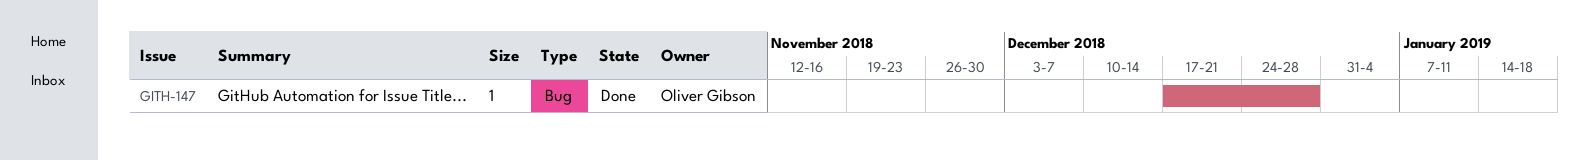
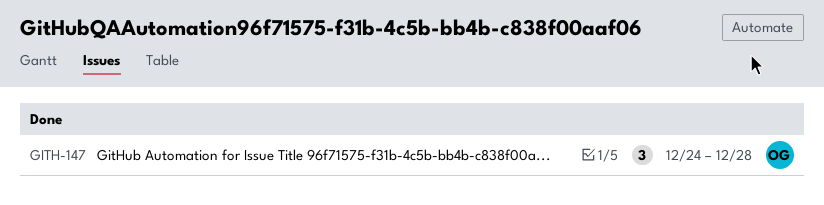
GITH-147, estimate: 1 -> 3
GITH-147, start: Dec 17 -> Dec 24

